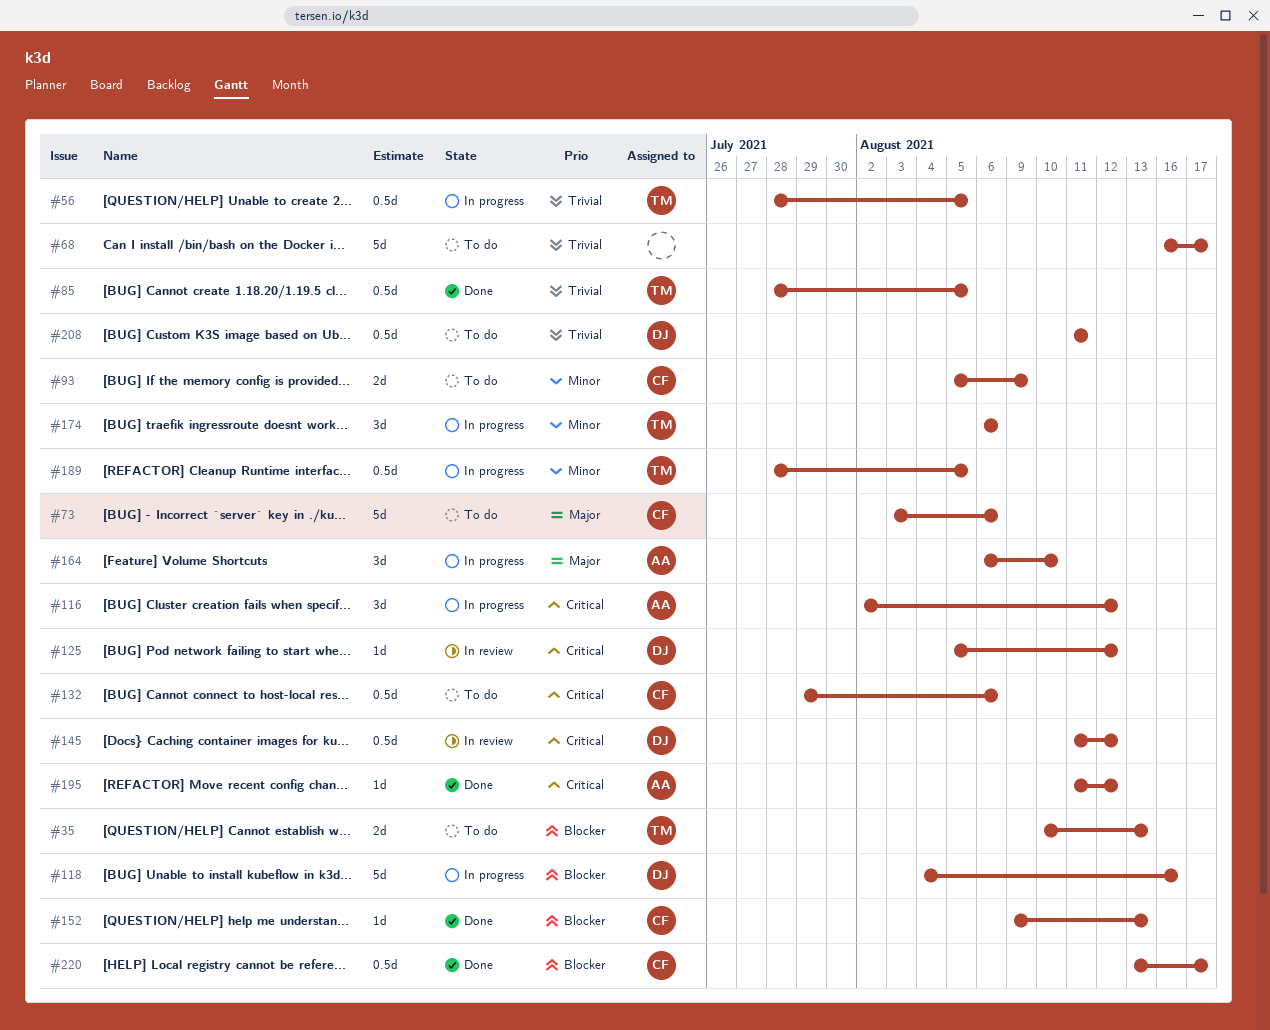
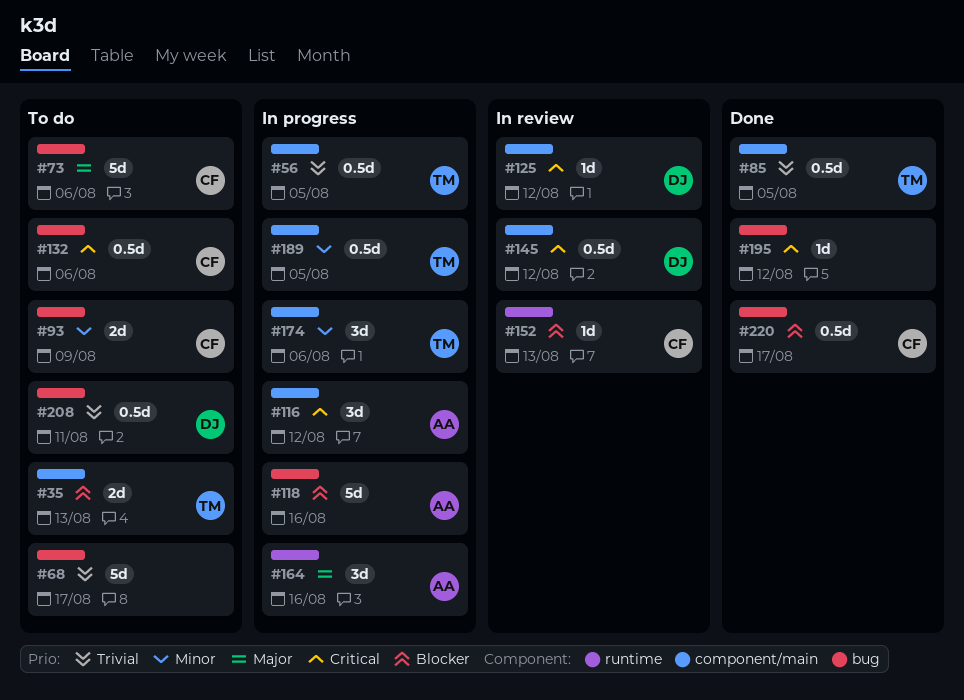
#118, owner: DJ -> AA
#152, status: Done -> In review
#164, due: Aug 10 -> Aug 16
#195, owner: AA -> none

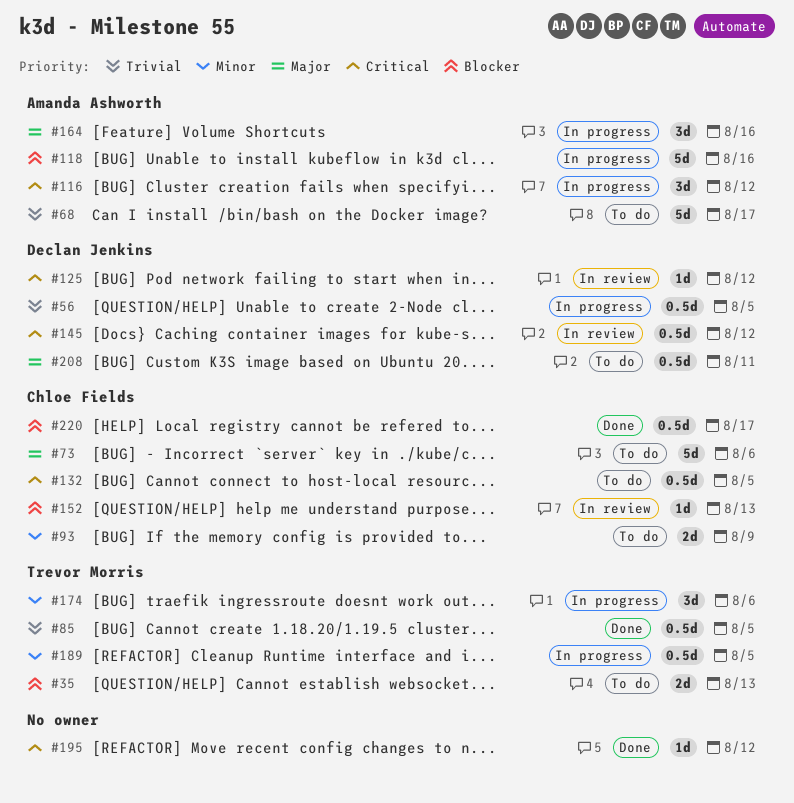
#56, owner: Trevor Morris -> Declan Jenkins
#68, owner: none -> Amanda Ashworth
#132, due: Aug 6 -> Aug 5
#208, priority: Trivial -> Major

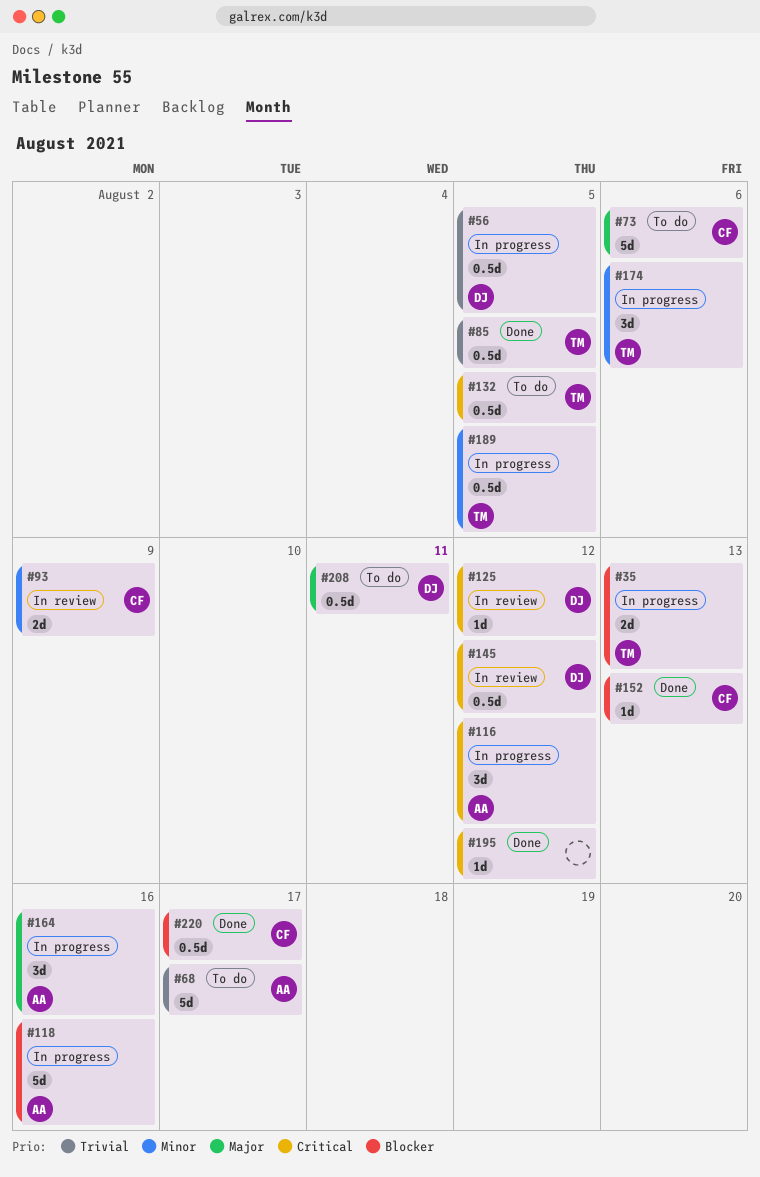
#35, status: To do -> In progress
#93, status: To do -> In review
#132, owner: Chloe Fields -> Trevor Morris
#152, status: In review -> Done

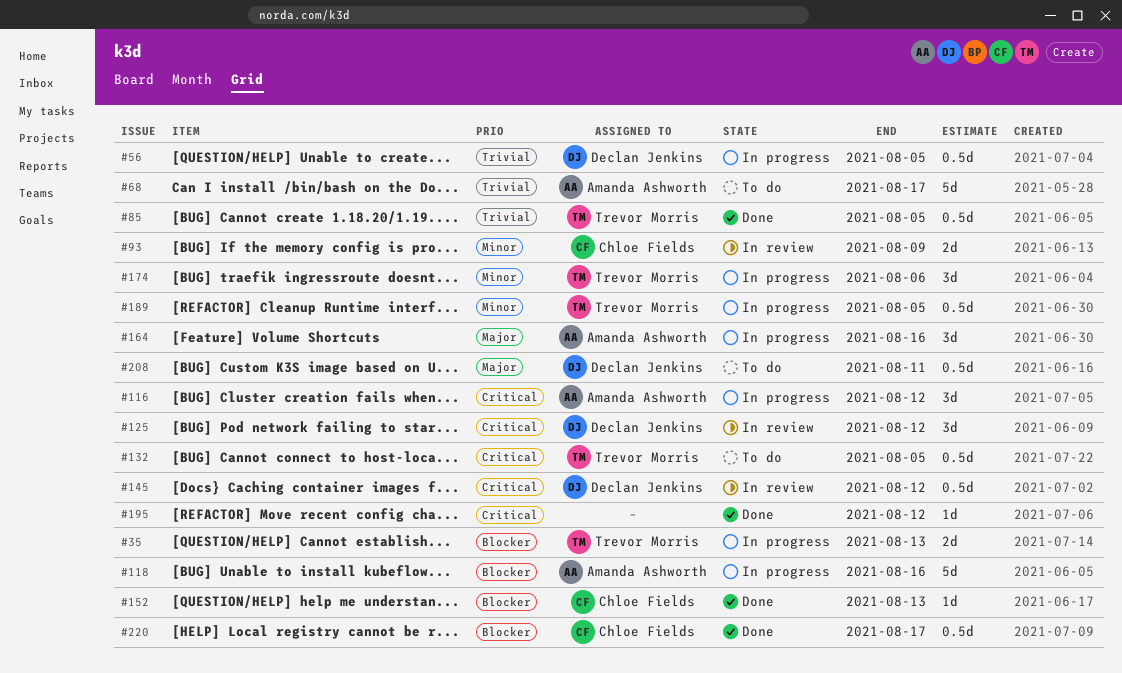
#73: present -> none
#125, estimate: 1d -> 3d

